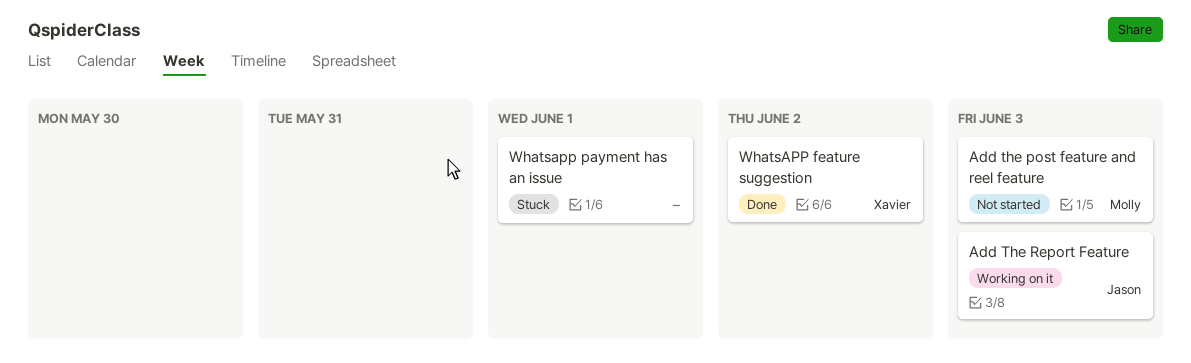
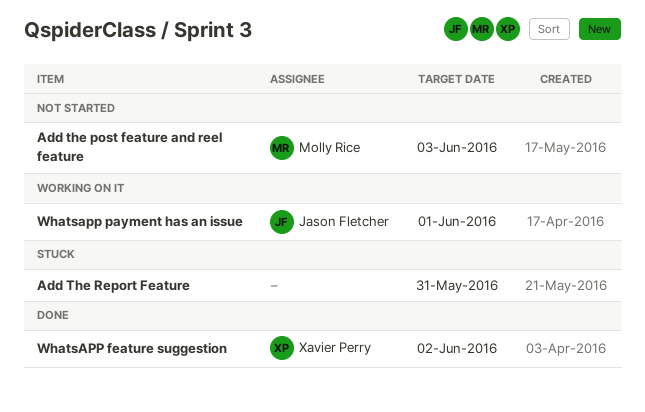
Add The Report Feature, status: Working on it -> Stuck
Add The Report Feature, owner: Jason Fletcher -> none
Add The Report Feature, due: Jun 3 -> May 31
Whatsapp payment has an issue, status: Stuck -> Working on it
Whatsapp payment has an issue, owner: none -> Jason Fletcher

